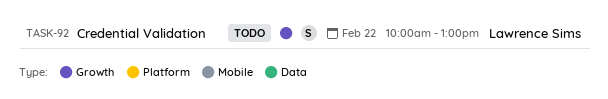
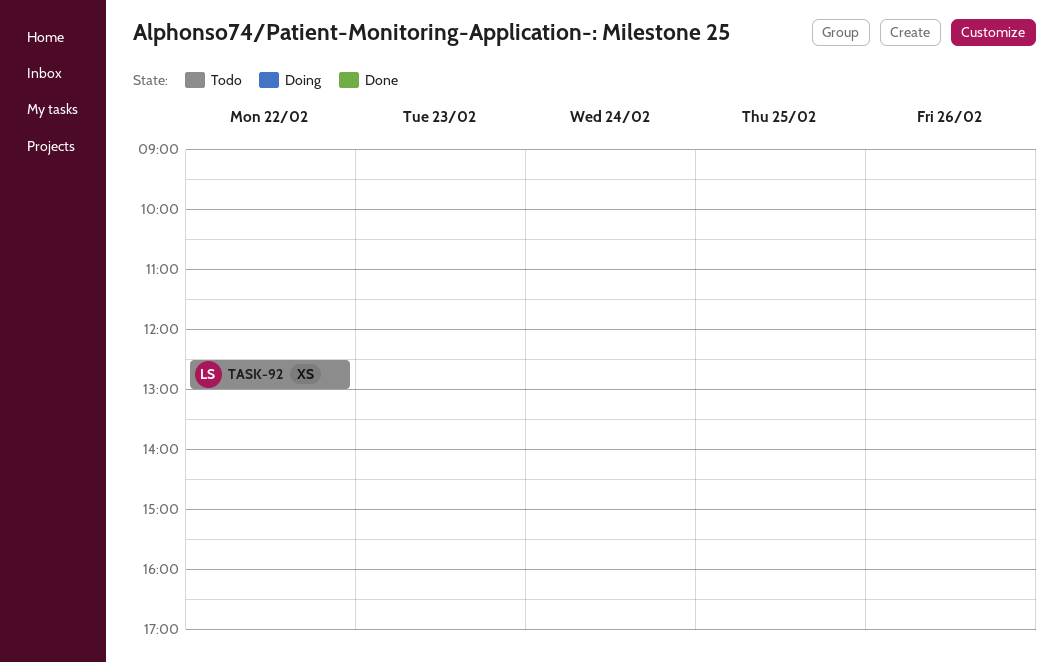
TASK-92, estimate: S -> XS
TASK-92, begins: 10:00 -> 12:30

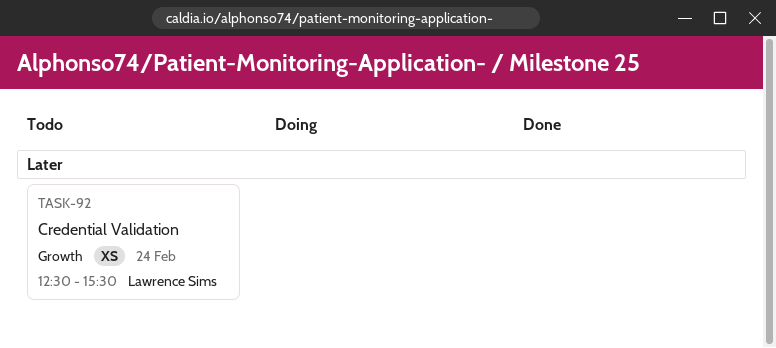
TASK-92, day: Feb 22 -> Feb 24
TASK-92, ends: 13:00 -> 15:30

